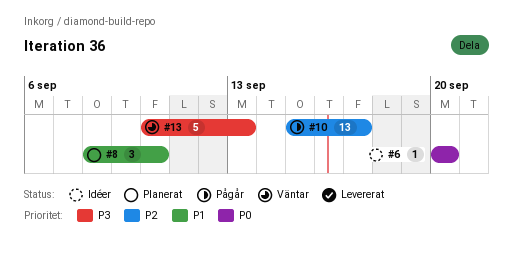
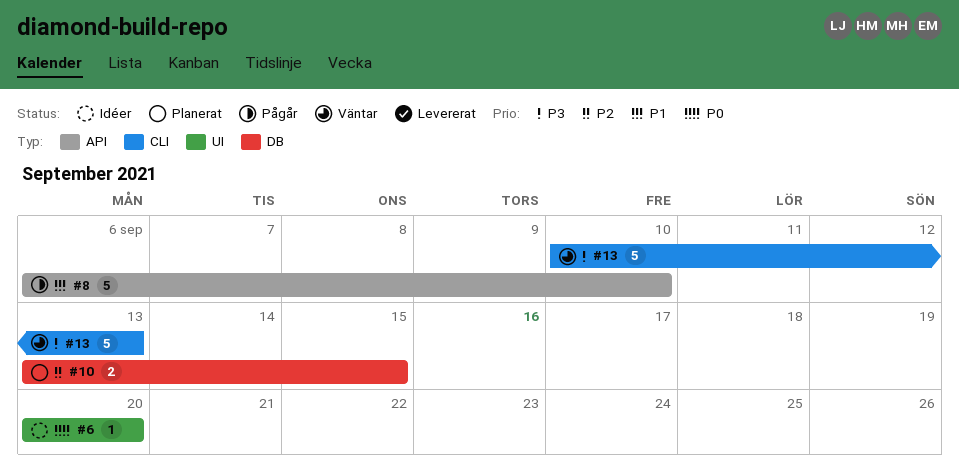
#8, status: Planerat -> Pågår
#8, estimate: 3 -> 5
#8, start: Sep 8 -> Sep 6
#10, status: Pågår -> Planerat
#10, estimate: 13 -> 2
#10, start: Sep 15 -> Sep 13
#10, due: Sep 17 -> Sep 15

